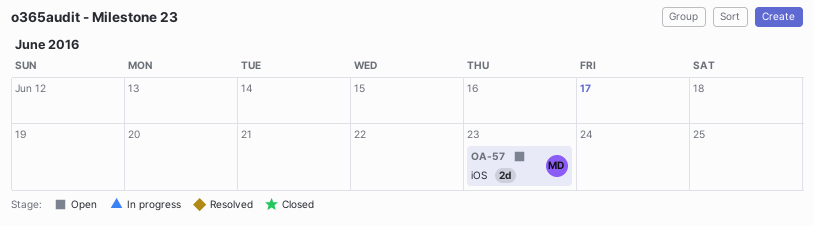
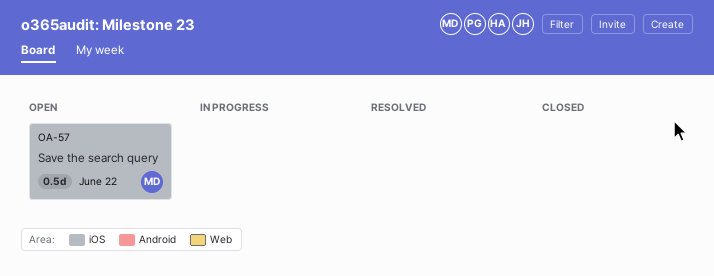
OA-57, estimate: 2d -> 0.5d
OA-57, due: Jun 23 -> Jun 22

